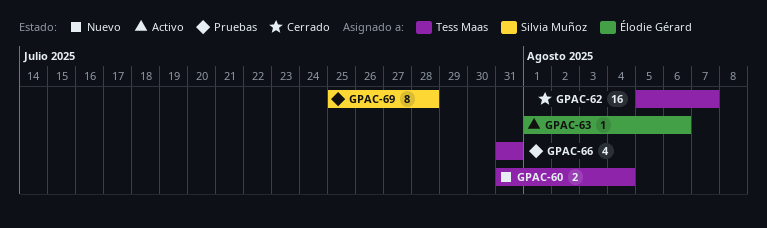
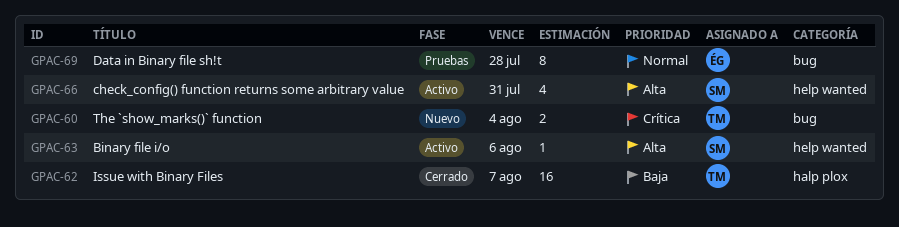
GPAC-63, owner: Élodie Gérard -> Silvia Muñoz
GPAC-66, status: Pruebas -> Activo
GPAC-66, owner: Tess Maas -> Silvia Muñoz
GPAC-69, owner: Silvia Muñoz -> Élodie Gérard

